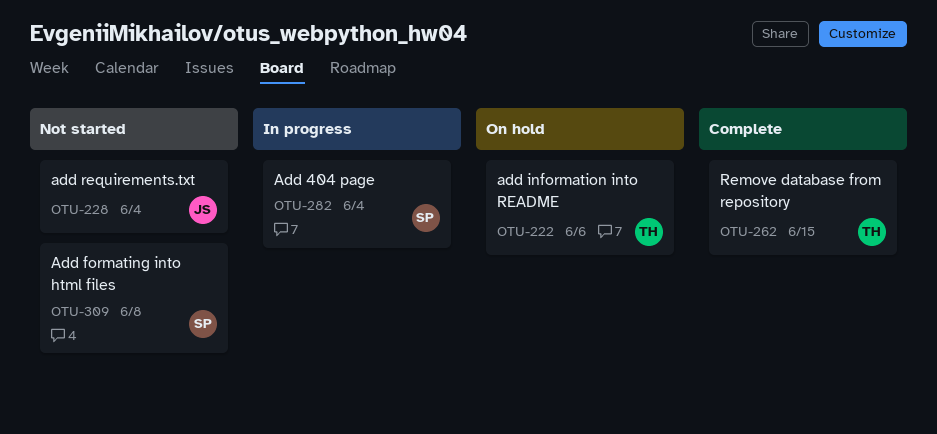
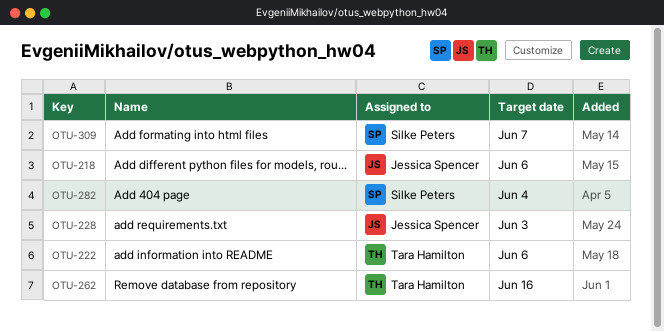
OTU-218: none -> present
OTU-228, due: Jun 4 -> Jun 3
OTU-262, due: Jun 15 -> Jun 16
OTU-309, due: Jun 8 -> Jun 7

